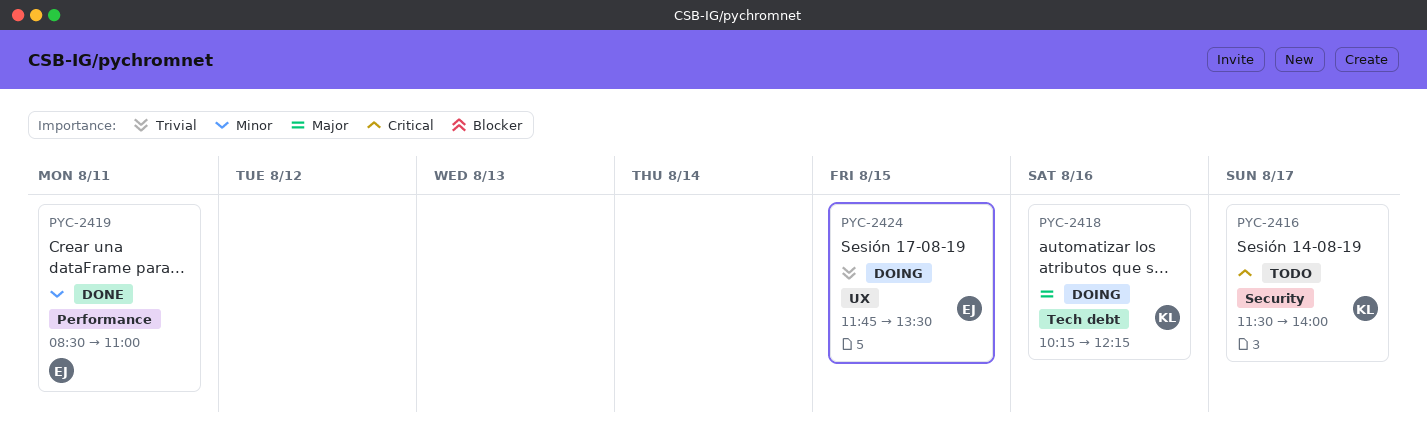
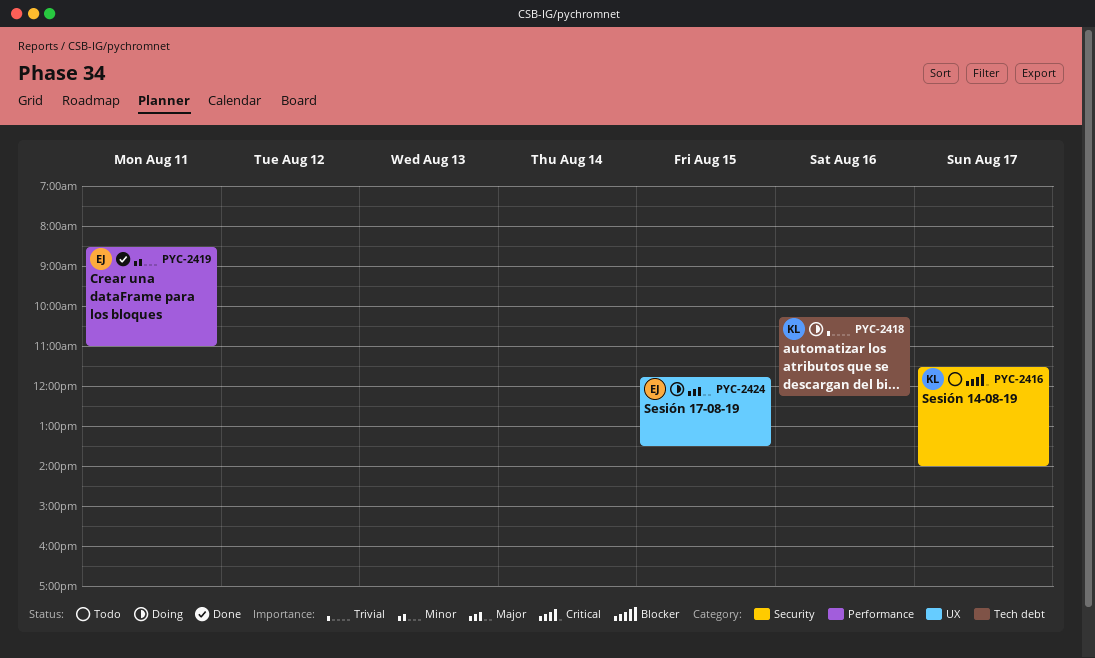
PYC-2418, priority: Major -> Trivial
PYC-2424, priority: Trivial -> Major

